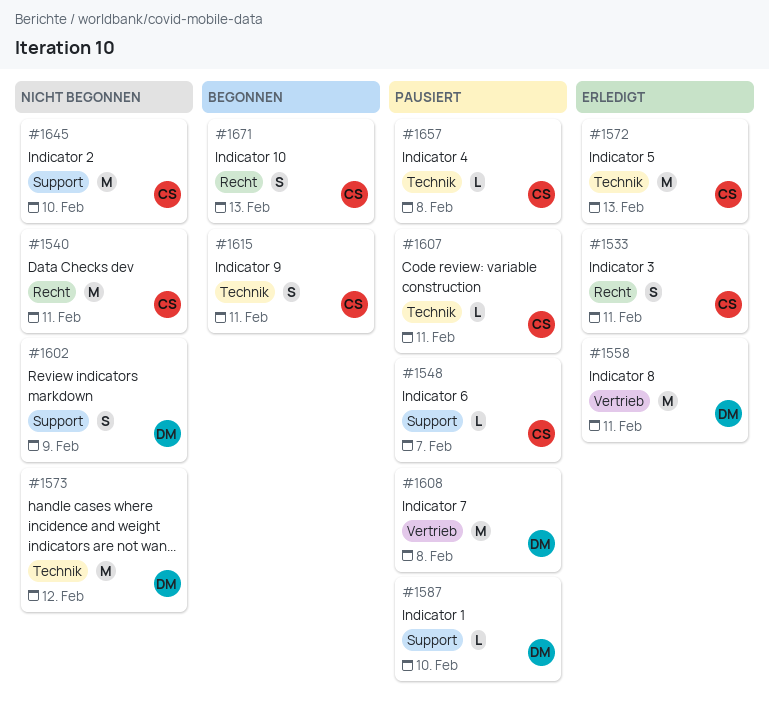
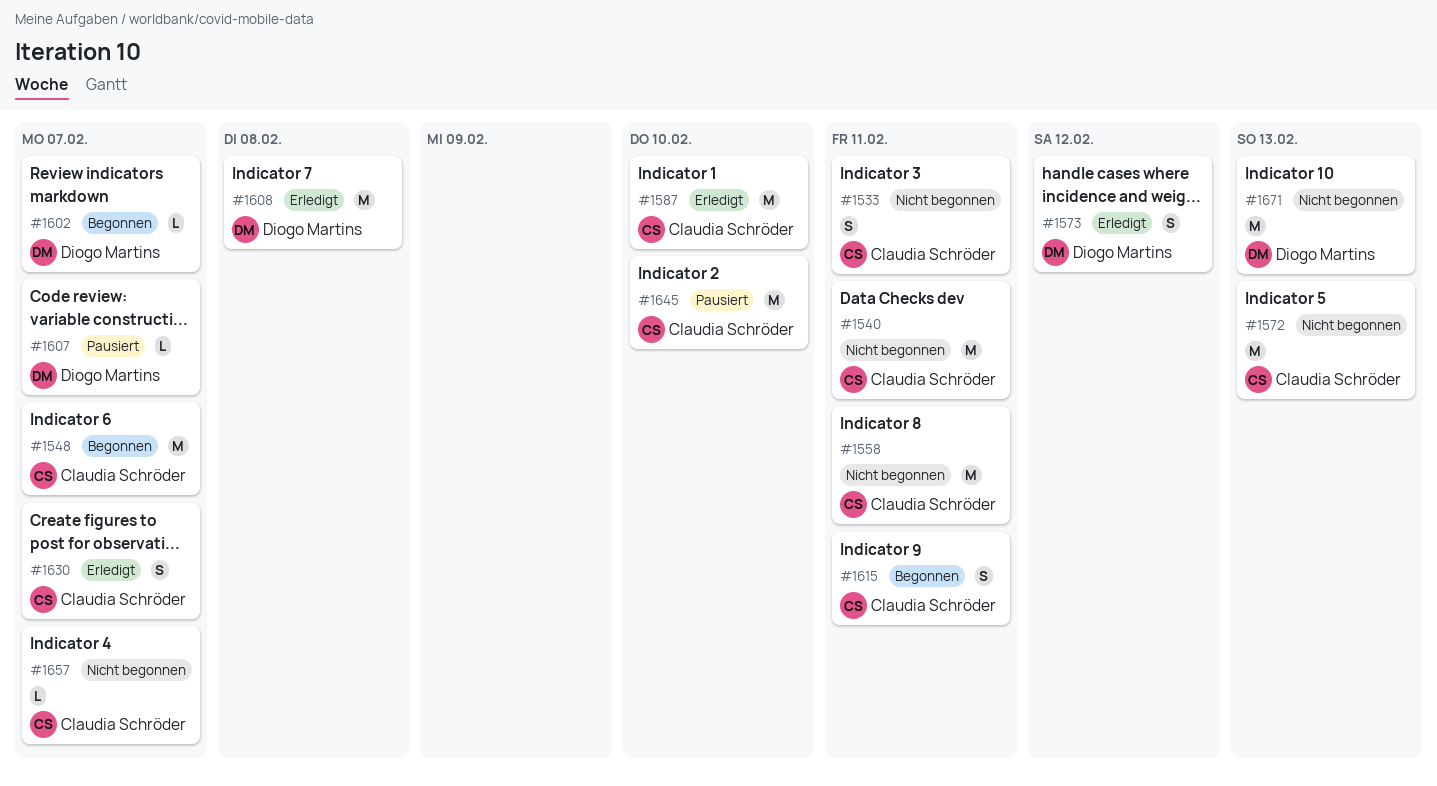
#1533, status: Erledigt -> Nicht begonnen
#1548, status: Pausiert -> Begonnen
#1548, estimate: L -> M
#1558, status: Erledigt -> Nicht begonnen
#1558, owner: Diogo Martins -> Claudia Schröder
#1572, status: Erledigt -> Nicht begonnen
#1573, status: Nicht begonnen -> Erledigt
#1573, estimate: M -> S
#1587, status: Pausiert -> Erledigt
#1587, owner: Diogo Martins -> Claudia Schröder
#1587, estimate: L -> M
#1602, status: Nicht begonnen -> Begonnen
#1602, estimate: S -> L
#1602, due: Feb 9 -> Feb 7
#1607, owner: Claudia Schröder -> Diogo Martins
#1607, due: Feb 11 -> Feb 7
#1608, status: Pausiert -> Erledigt
#1630: none -> present
#1645, status: Nicht begonnen -> Pausiert
#1657, status: Pausiert -> Nicht begonnen
#1657, due: Feb 8 -> Feb 7
#1671, status: Begonnen -> Nicht begonnen
#1671, owner: Claudia Schröder -> Diogo Martins
#1671, estimate: S -> M

